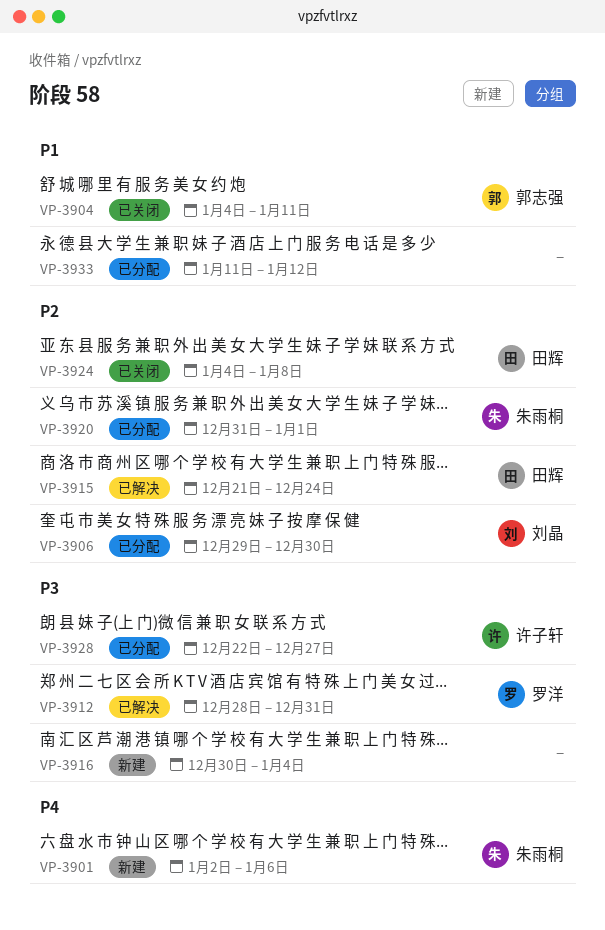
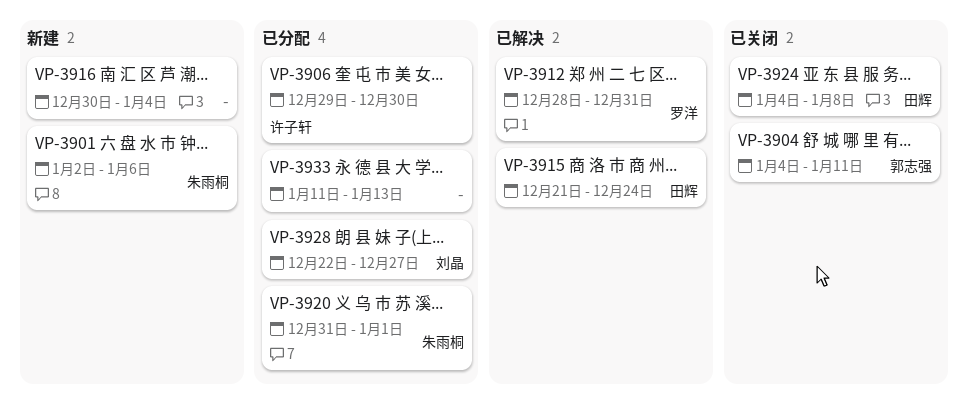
VP-3906, owner: 刘晶 -> 许子轩
VP-3928, owner: 许子轩 -> 刘晶
VP-3933, due: Jan 12 -> Jan 13

